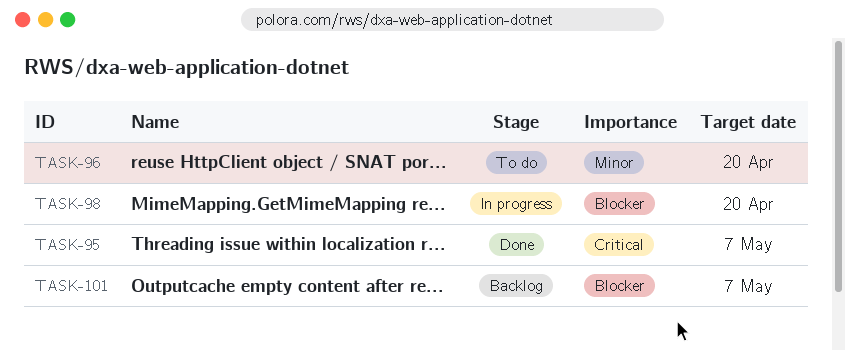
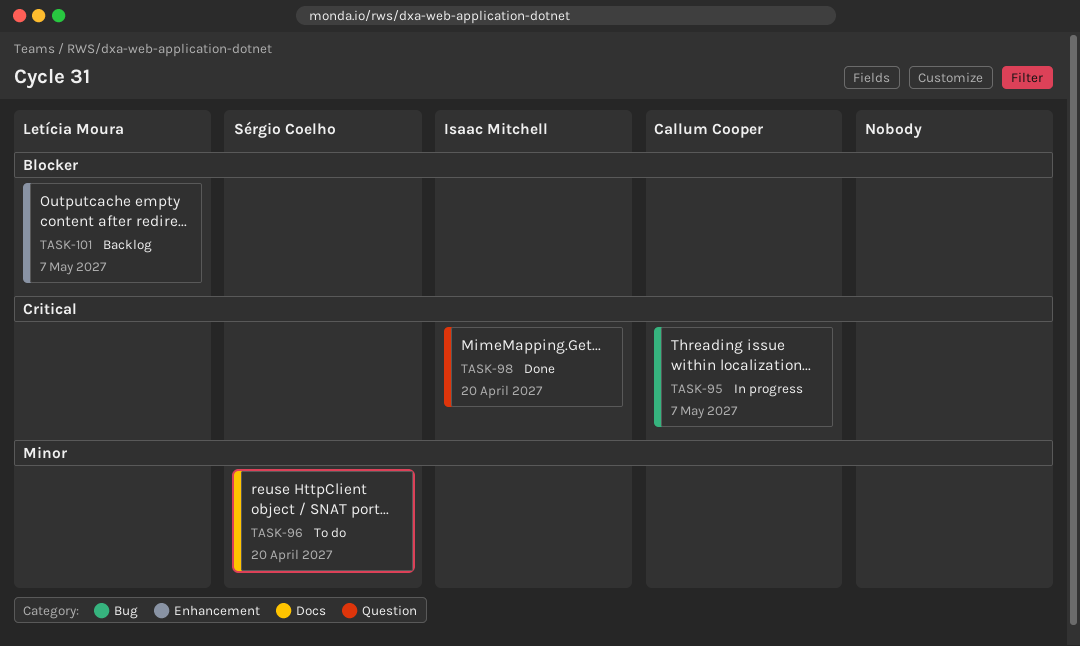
TASK-95, status: Done -> In progress
TASK-98, status: In progress -> Done
TASK-98, priority: Blocker -> Critical

